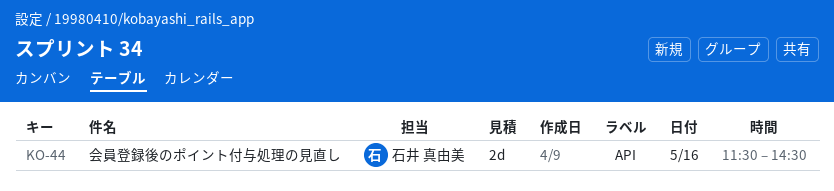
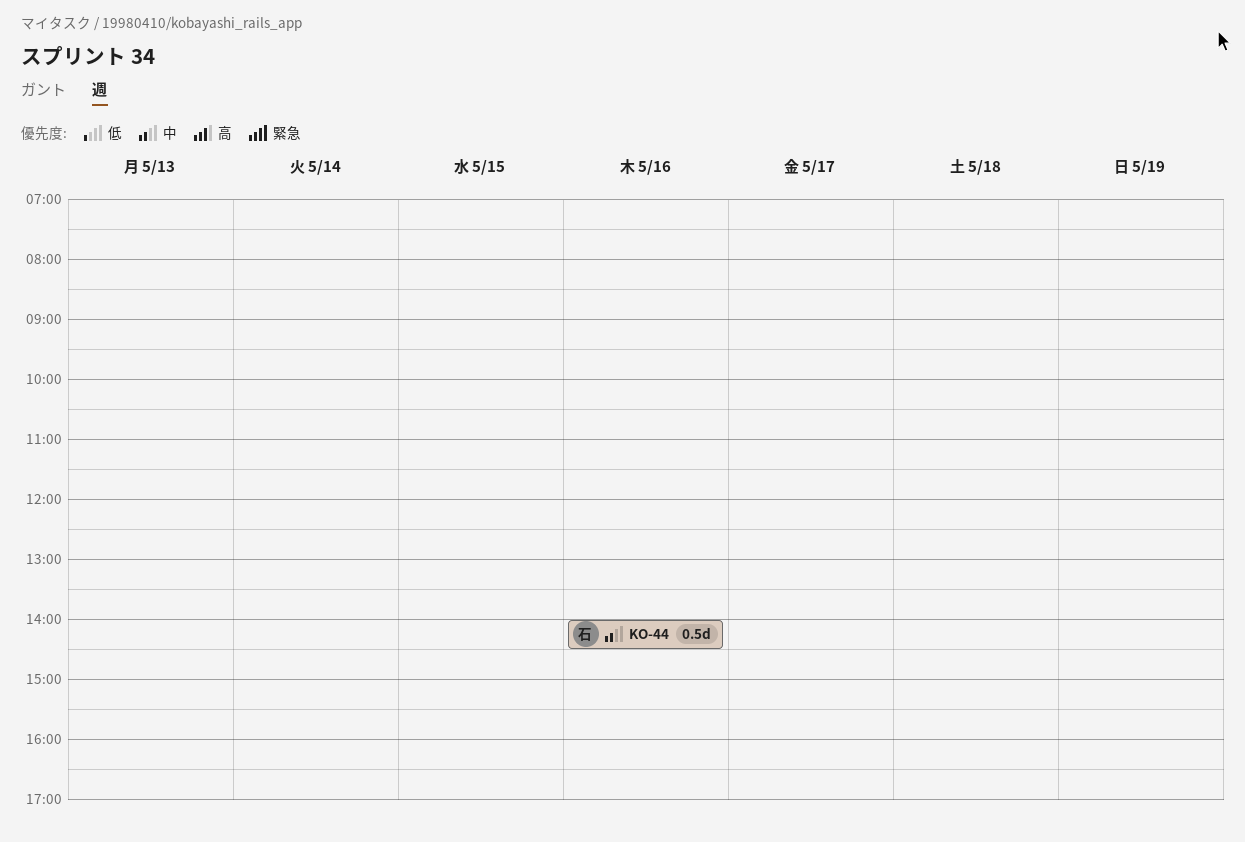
KO-44, estimate: 2d -> 0.5d
KO-44, begins: 11:30 -> 14:00

